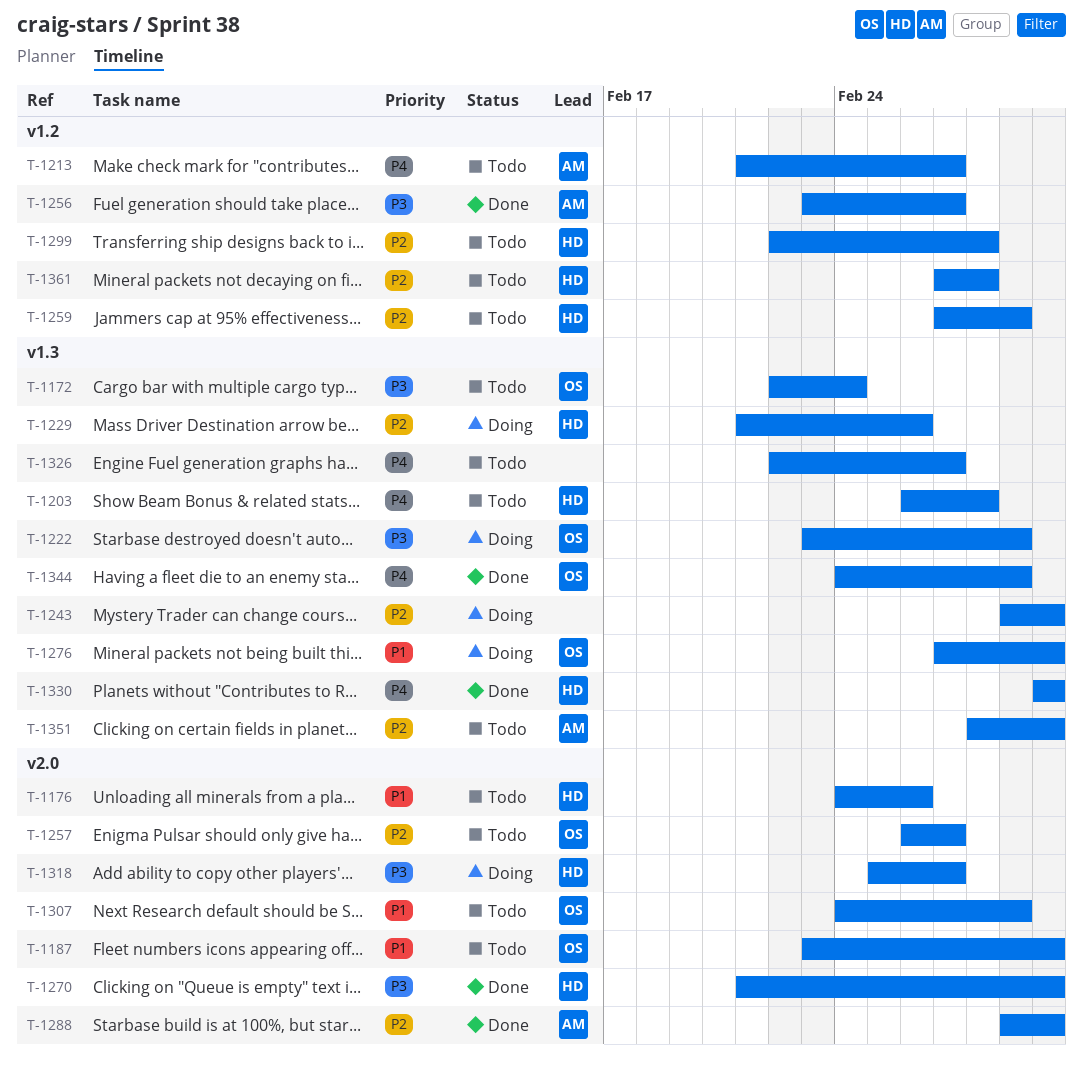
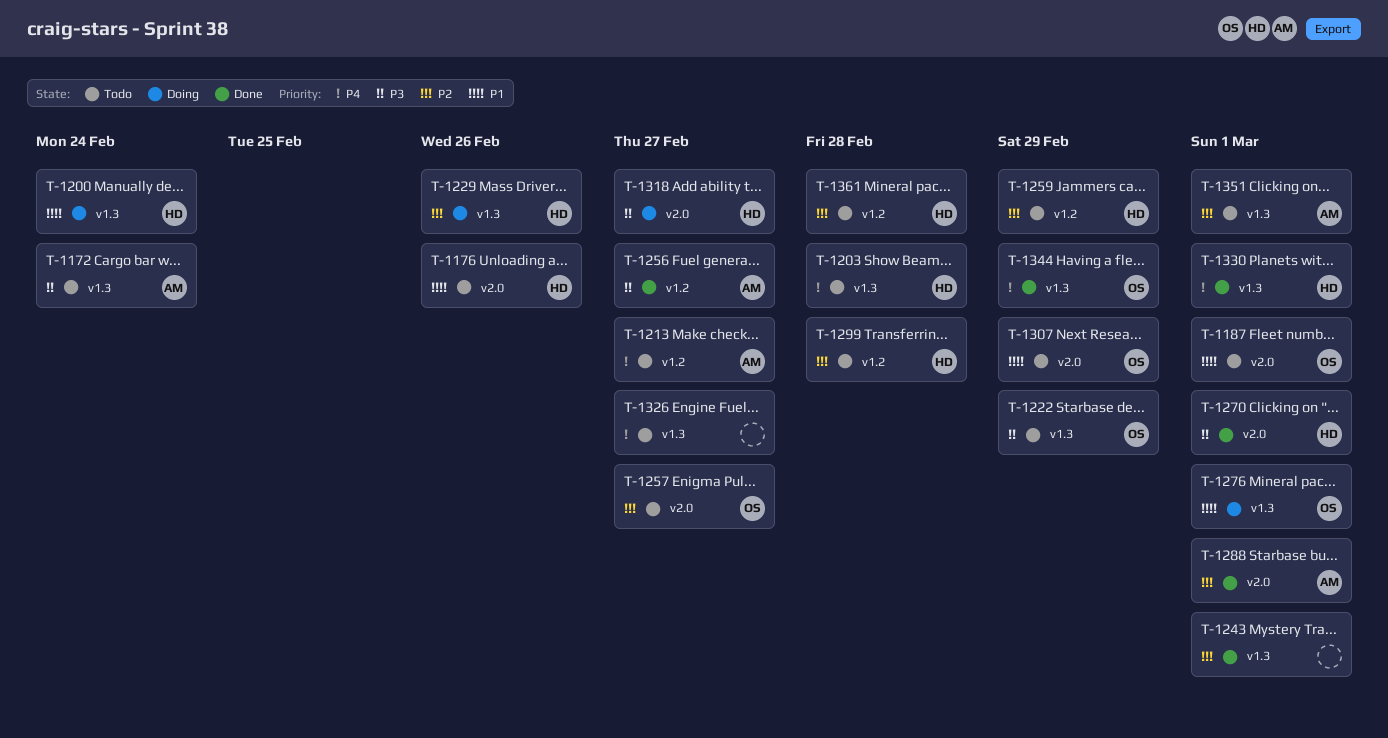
T-1172, owner: OS -> AM
T-1200: none -> present
T-1222, status: Doing -> Todo
T-1243, status: Doing -> Done

